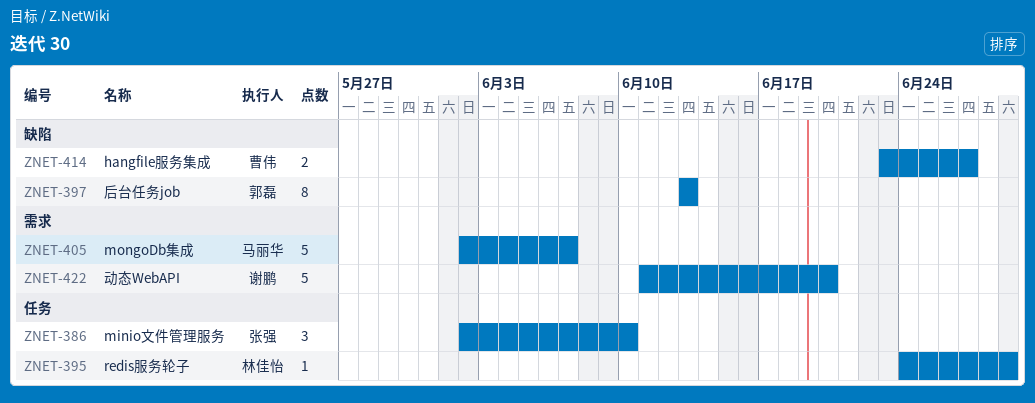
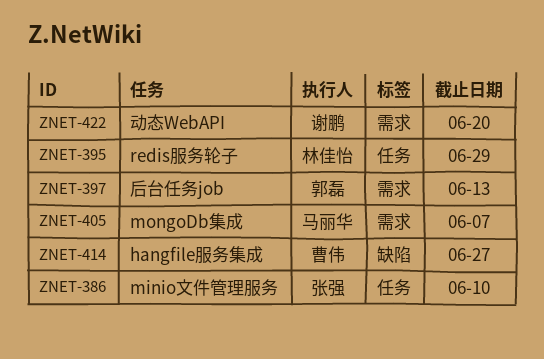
ZNET-397, label: 缺陷 -> 需求

